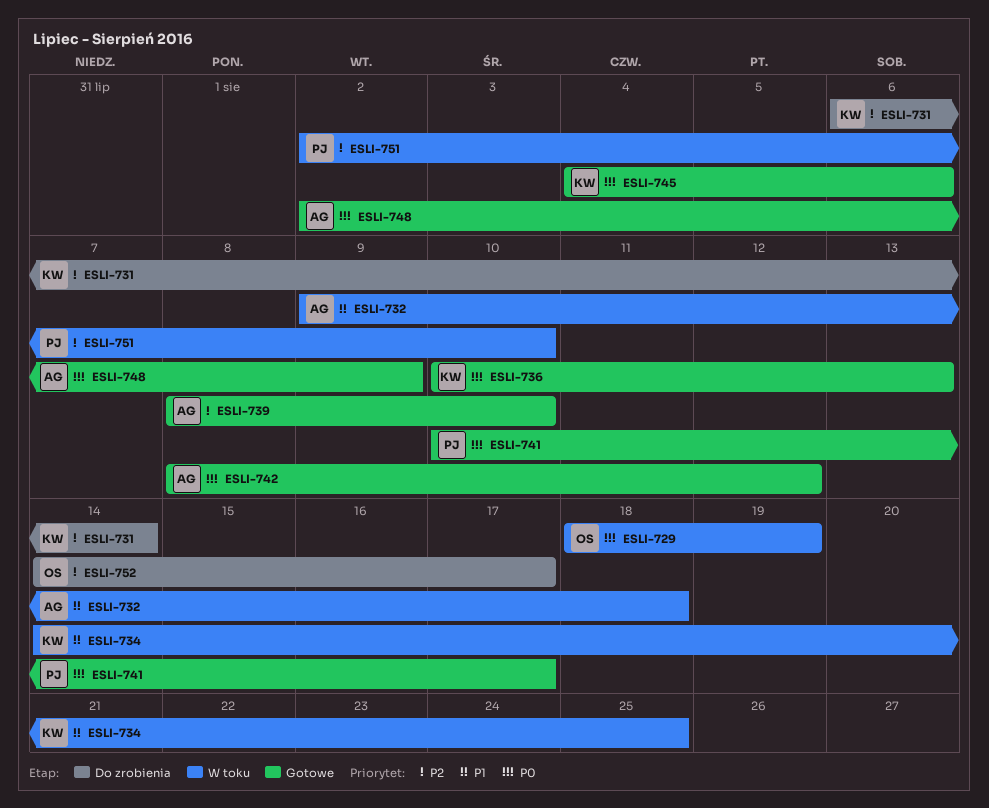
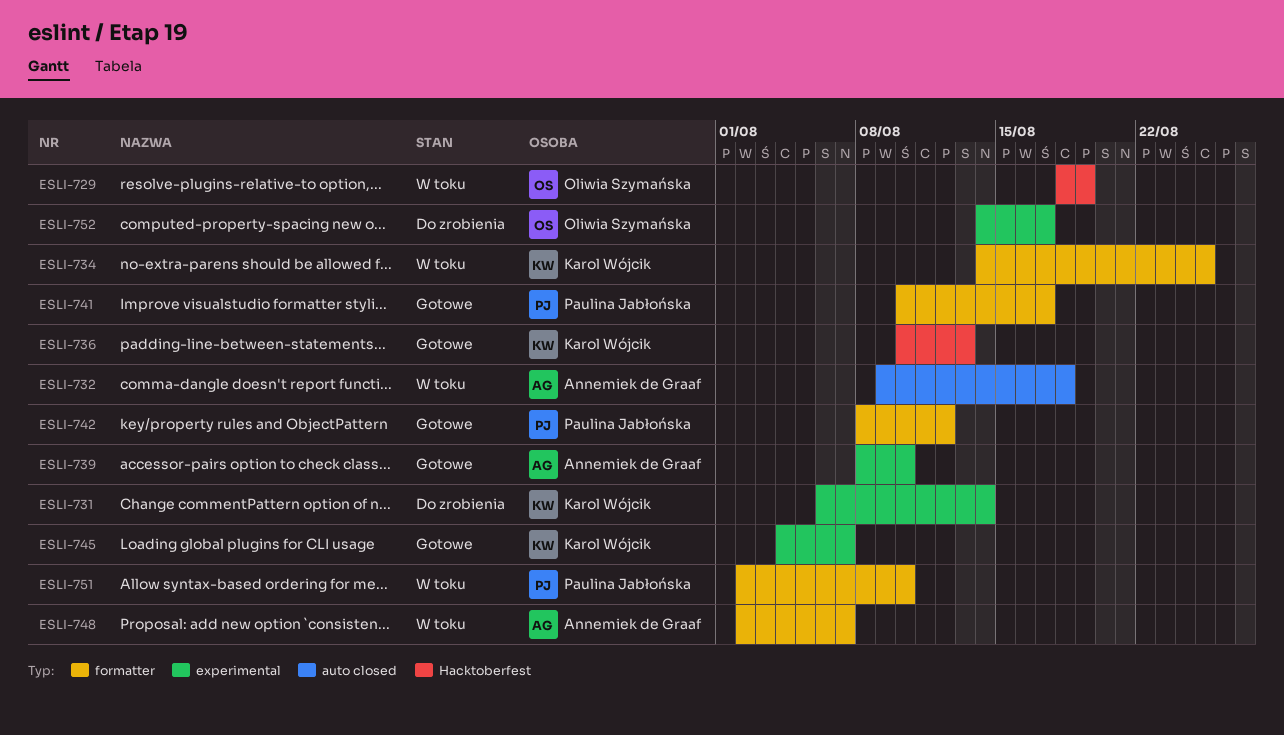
ESLI-742, owner: Annemiek de Graaf -> Paulina Jabłońska
ESLI-745, due: Aug 6 -> Aug 7
ESLI-748, status: Gotowe -> W toku
ESLI-748, due: Aug 9 -> Aug 7

